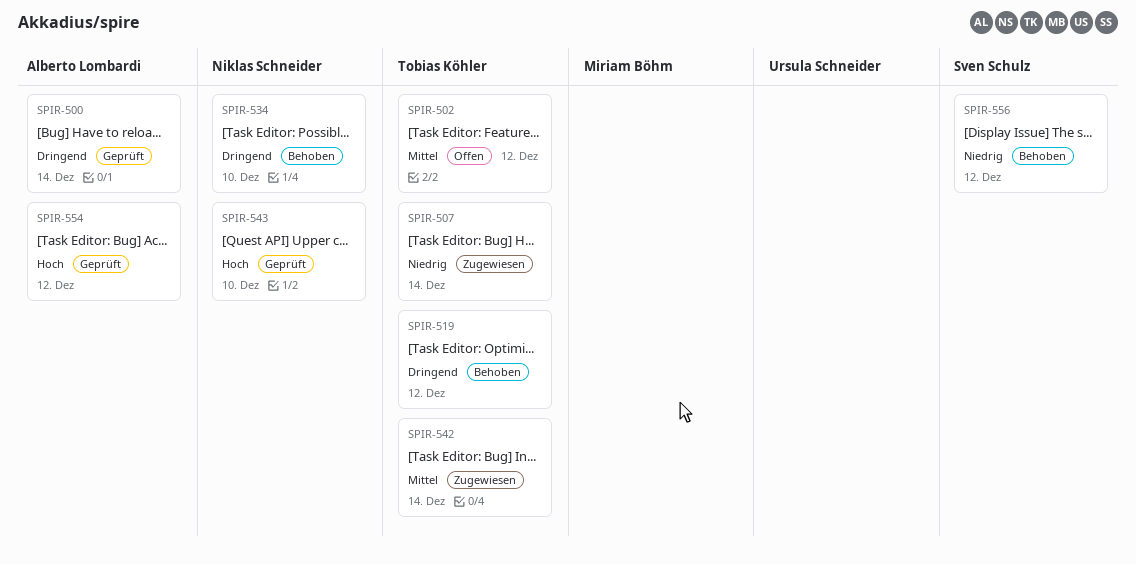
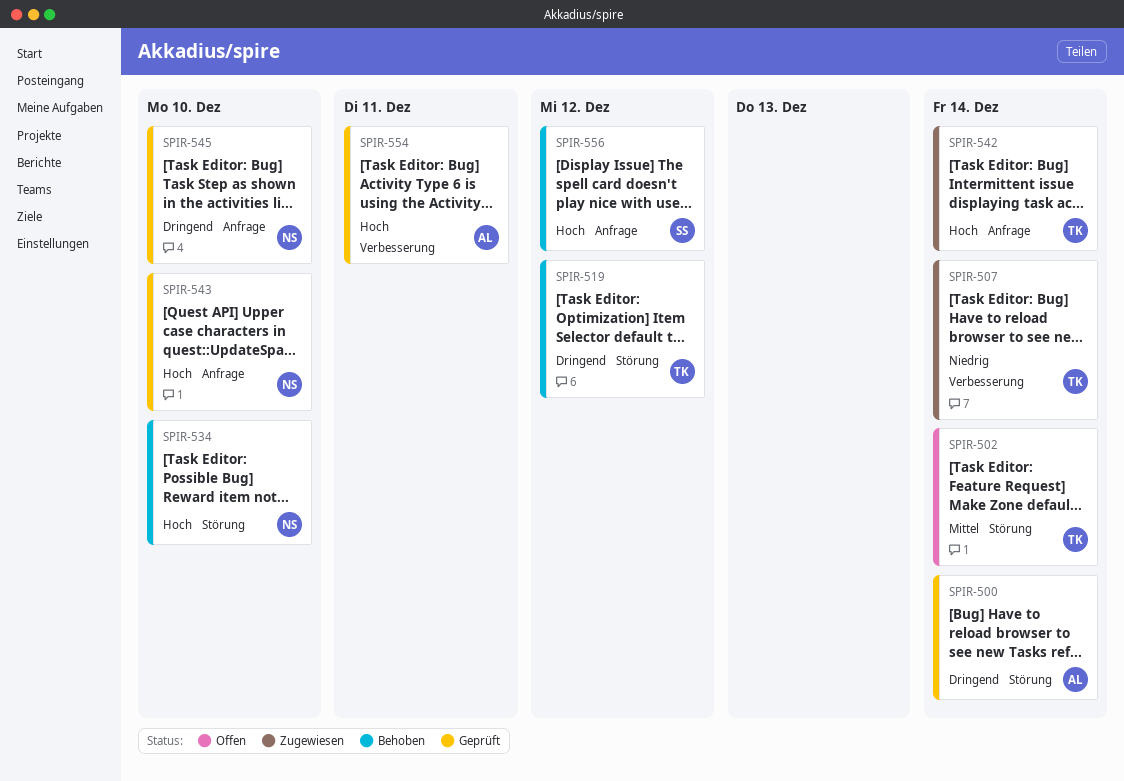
SPIR-502, due: Dec 12 -> Dec 14
SPIR-534, priority: Dringend -> Hoch
SPIR-542, priority: Mittel -> Hoch
SPIR-545: none -> present
SPIR-554, due: Dec 12 -> Dec 11
SPIR-556, priority: Niedrig -> Hoch

